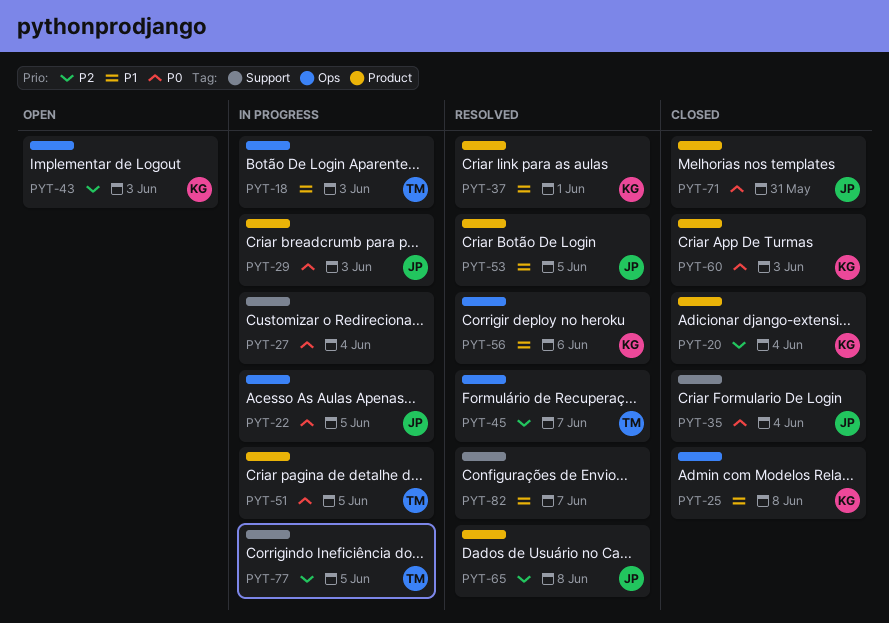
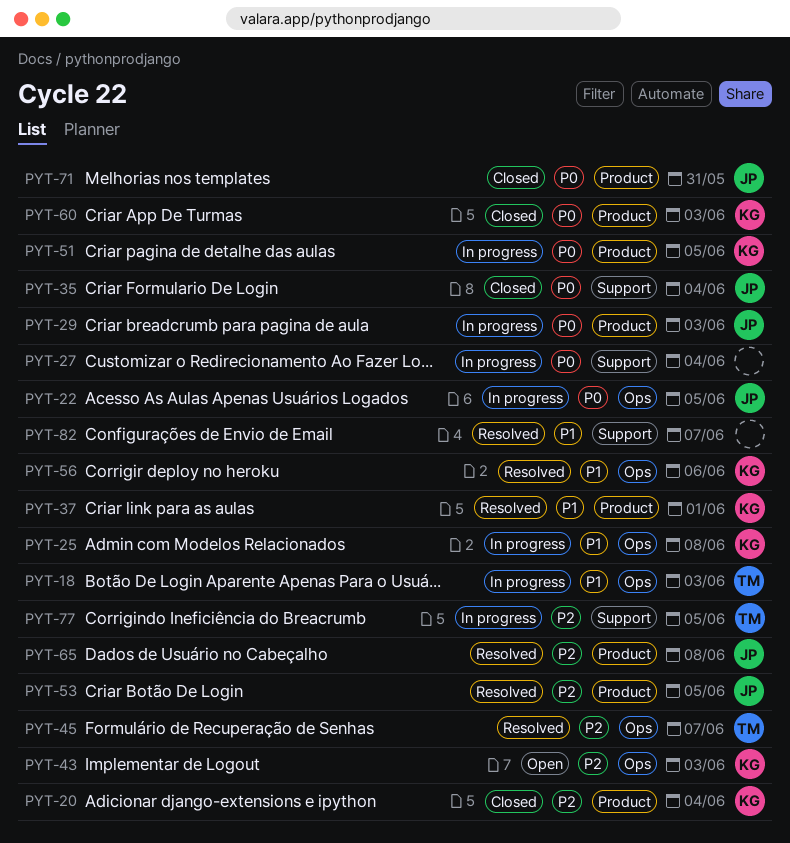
PYT-25, status: Closed -> In progress
PYT-51, owner: TM -> KG
PYT-53, priority: P1 -> P2

